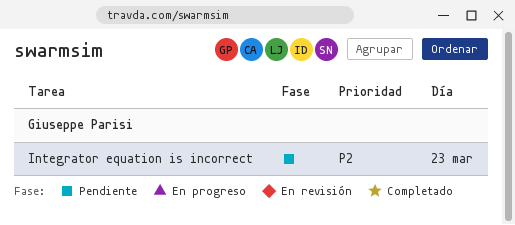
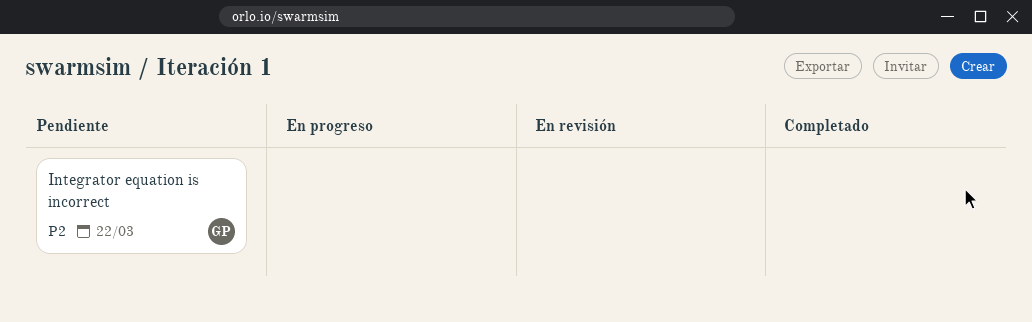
Integrator equation is incorrect, day: Mar 23 -> Mar 22

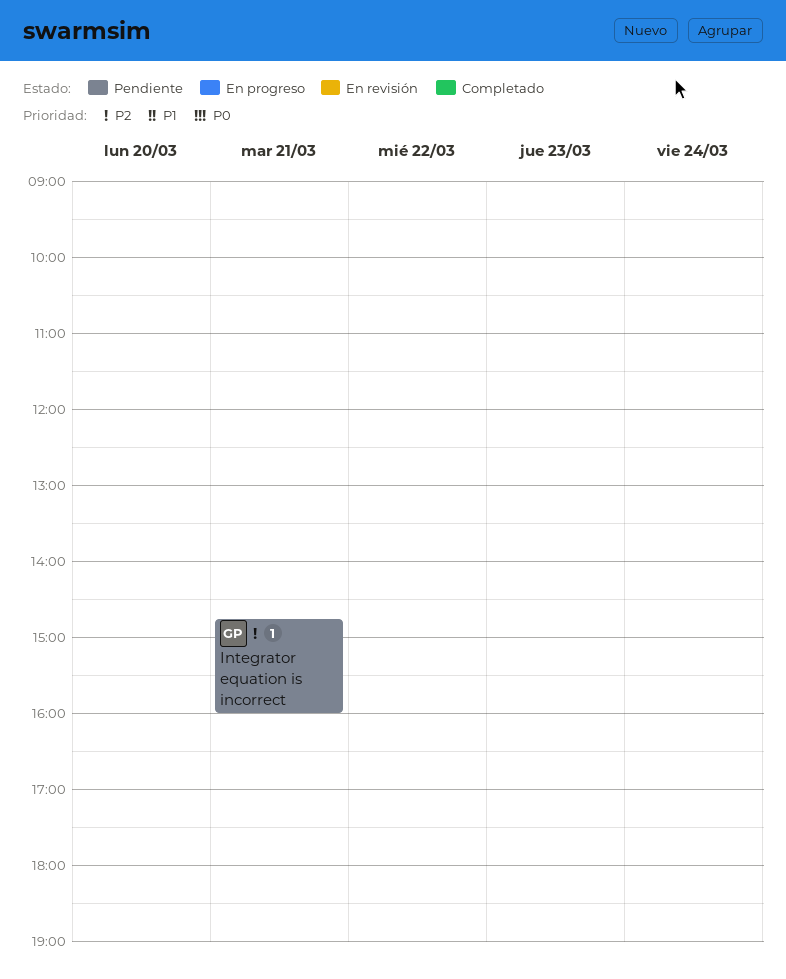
Integrator equation is incorrect, day: Mar 22 -> Mar 21

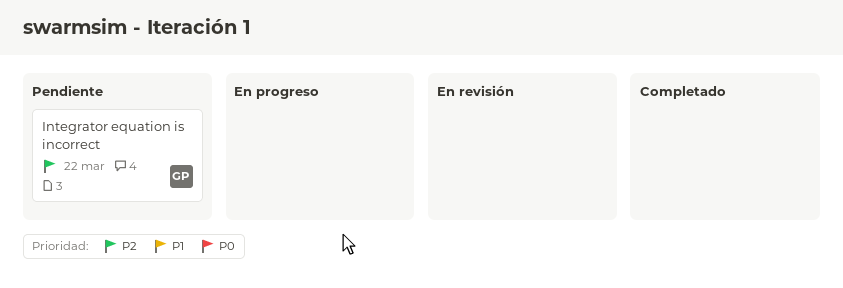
Integrator equation is incorrect, day: Mar 21 -> Mar 22

